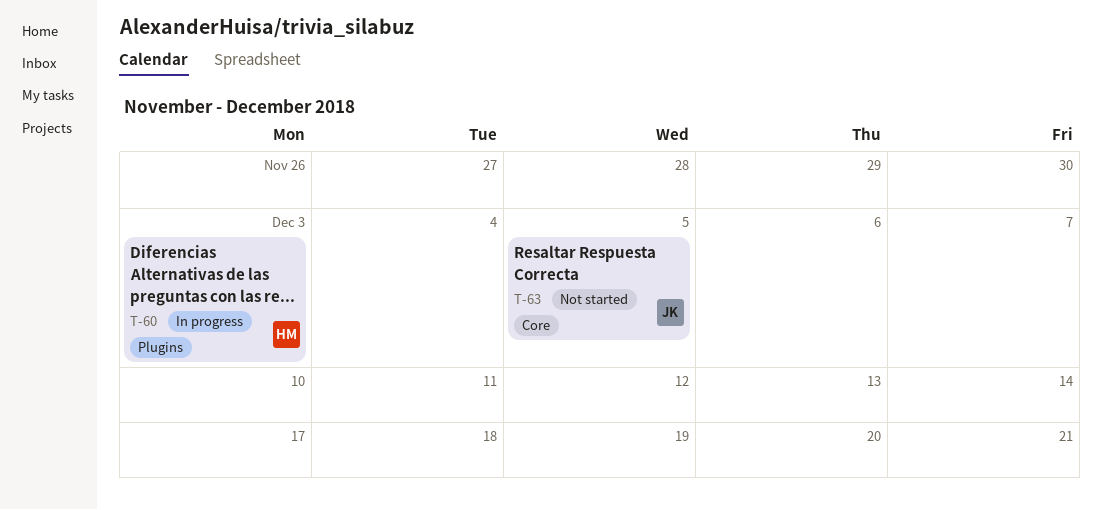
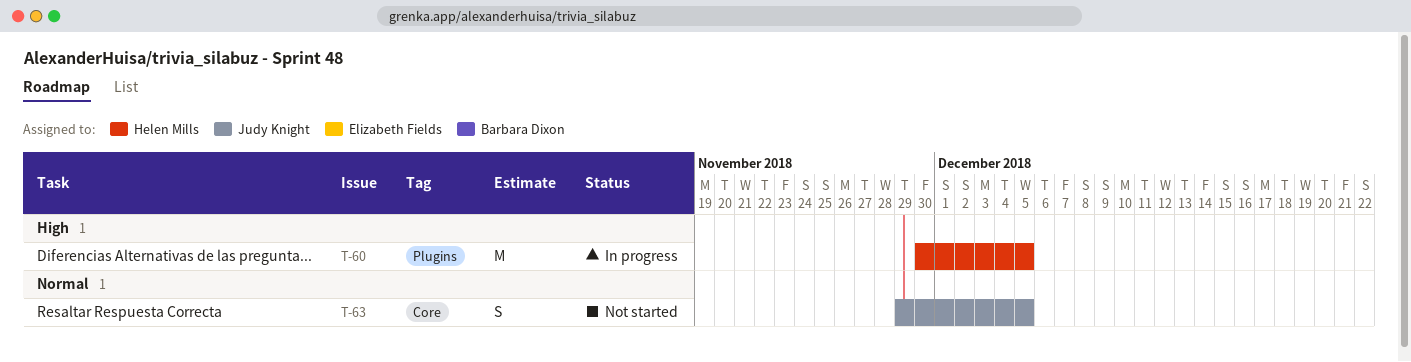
T-60, due: Dec 3 -> Dec 5

